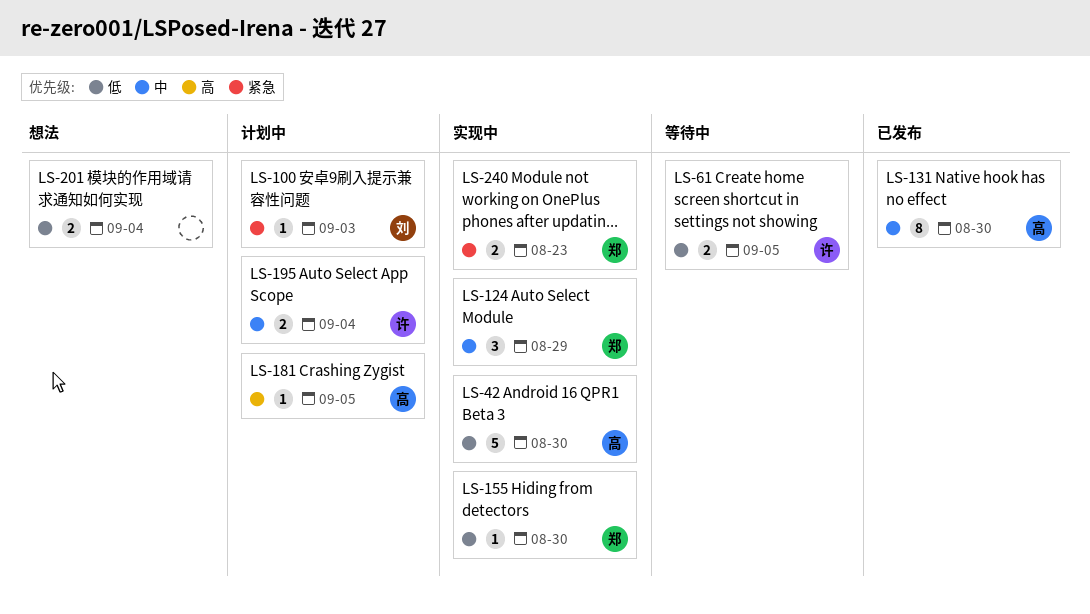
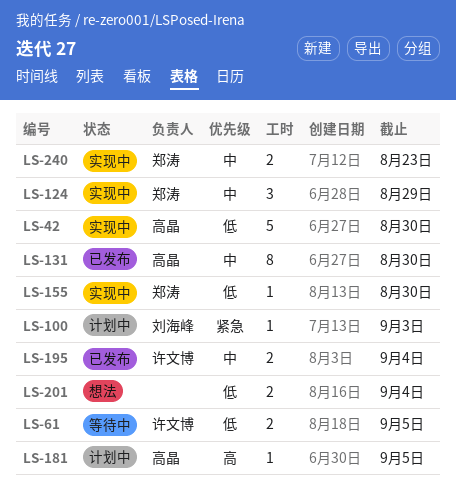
LS-195, status: 计划中 -> 已发布
LS-240, priority: 紧急 -> 中

